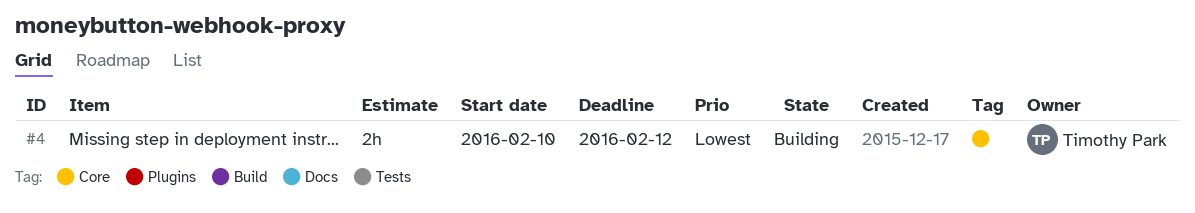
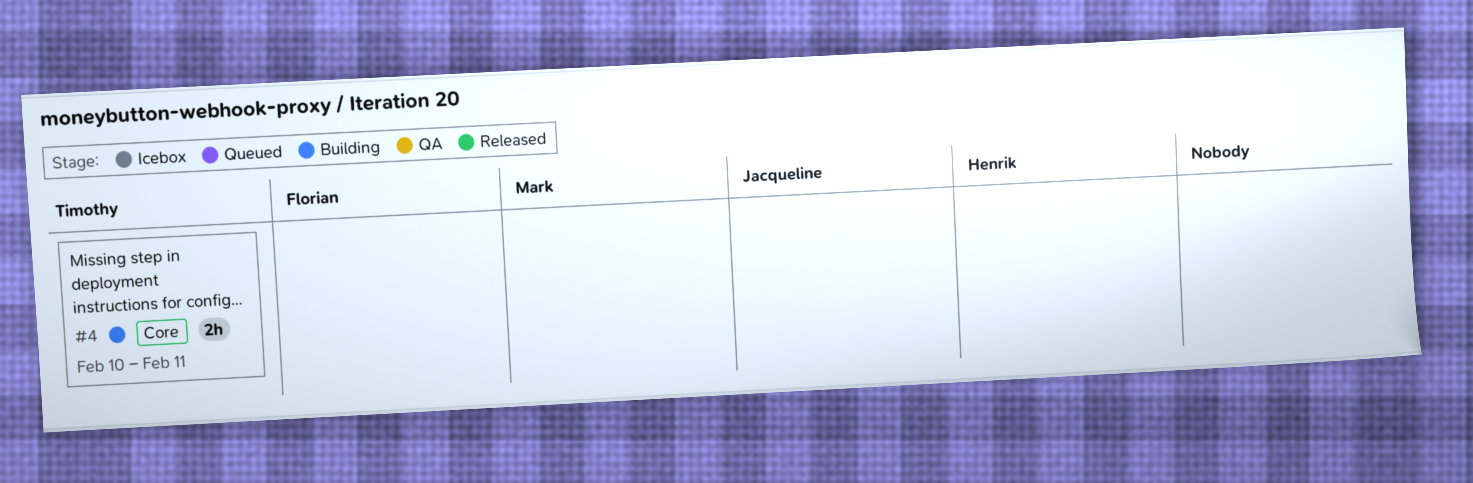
#4, due: Feb 12 -> Feb 11

